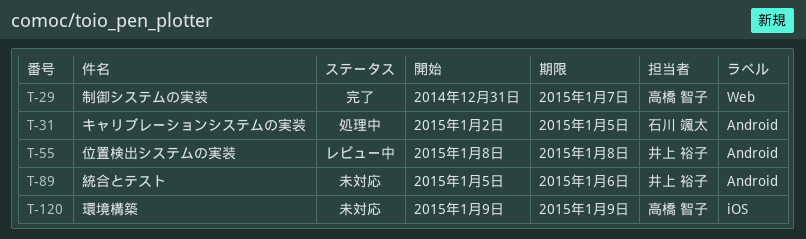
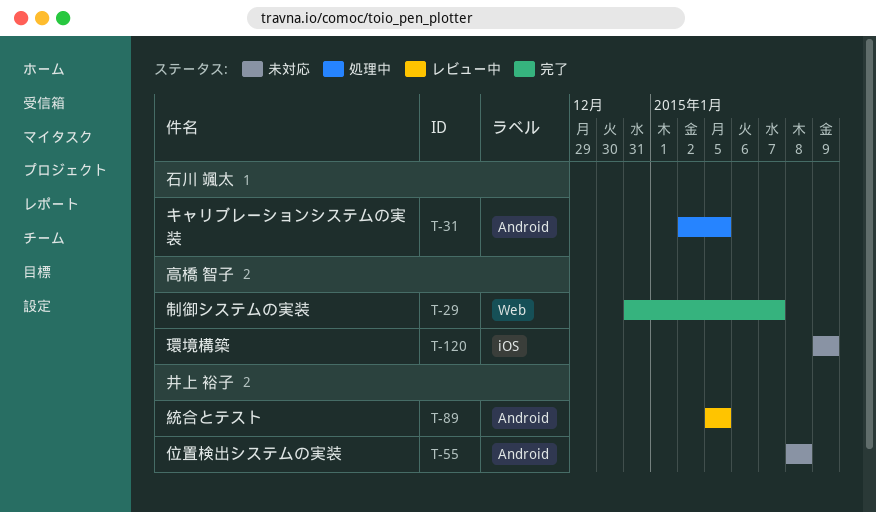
T-55, status: レビュー中 -> 未対応
T-89, status: 未対応 -> レビュー中
T-89, due: Jan 6 -> Jan 5

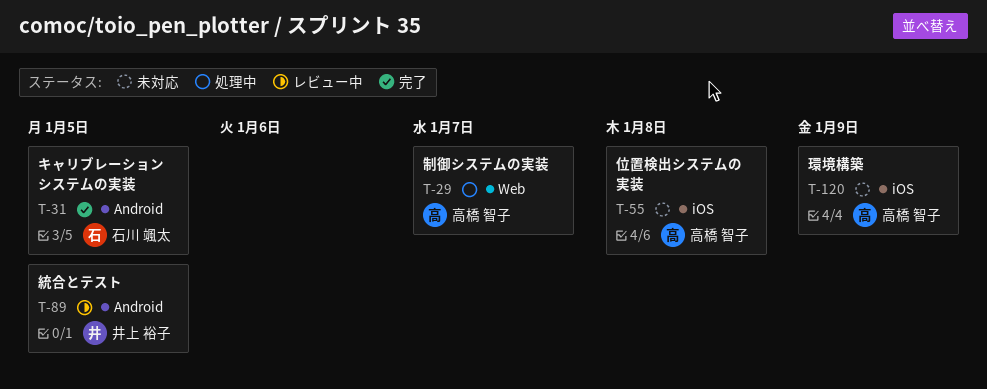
T-29, status: 完了 -> 処理中
T-31, status: 処理中 -> 完了
T-55, owner: 井上 裕子 -> 高橋 智子
T-55, label: Android -> iOS

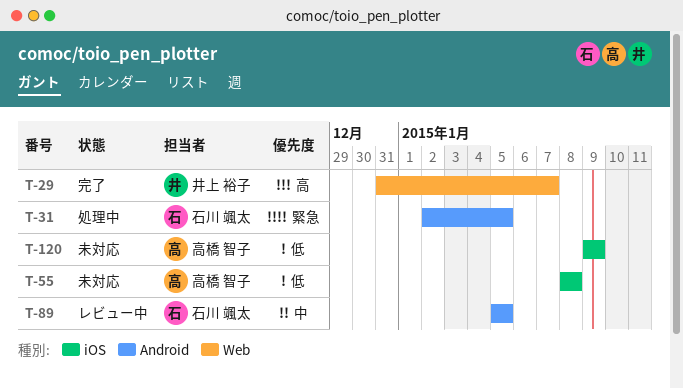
T-29, status: 処理中 -> 完了
T-29, owner: 高橋 智子 -> 井上 裕子
T-31, status: 完了 -> 処理中
T-89, owner: 井上 裕子 -> 石川 颯太

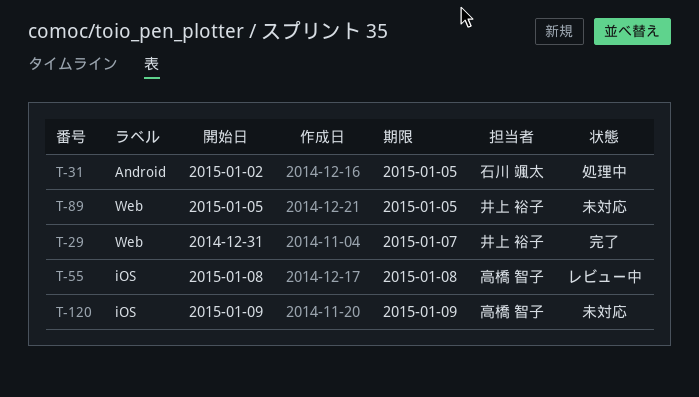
T-55, status: 未対応 -> レビュー中
T-89, status: レビュー中 -> 未対応
T-89, owner: 石川 颯太 -> 井上 裕子
T-89, label: Android -> Web

